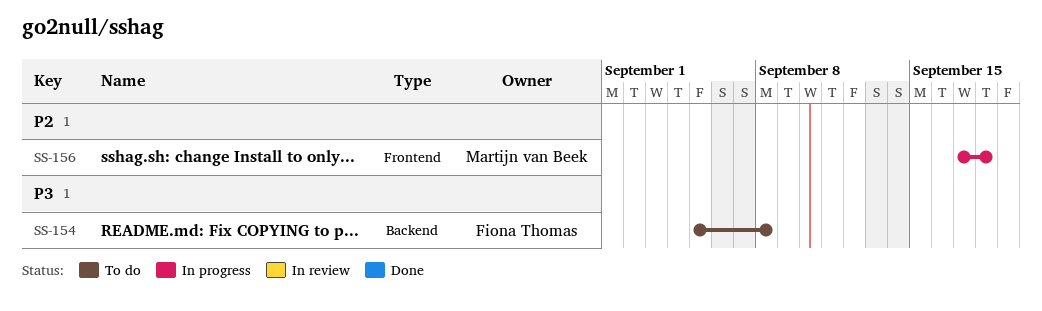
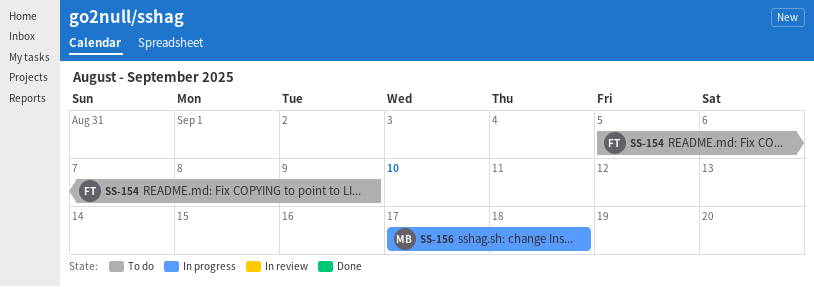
SS-154, due: Sep 8 -> Sep 9

